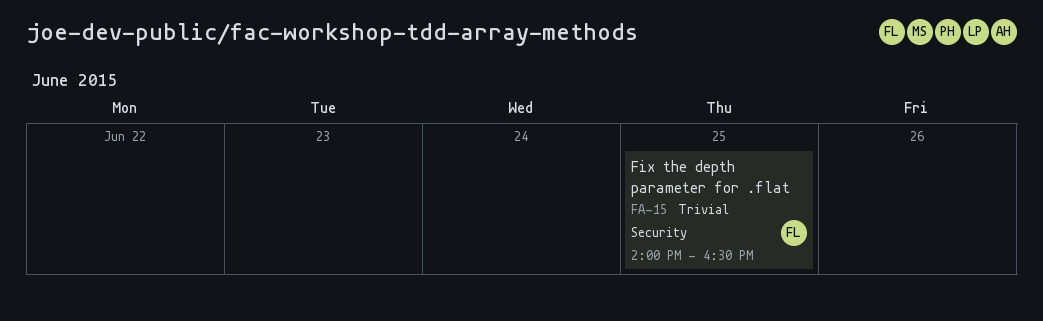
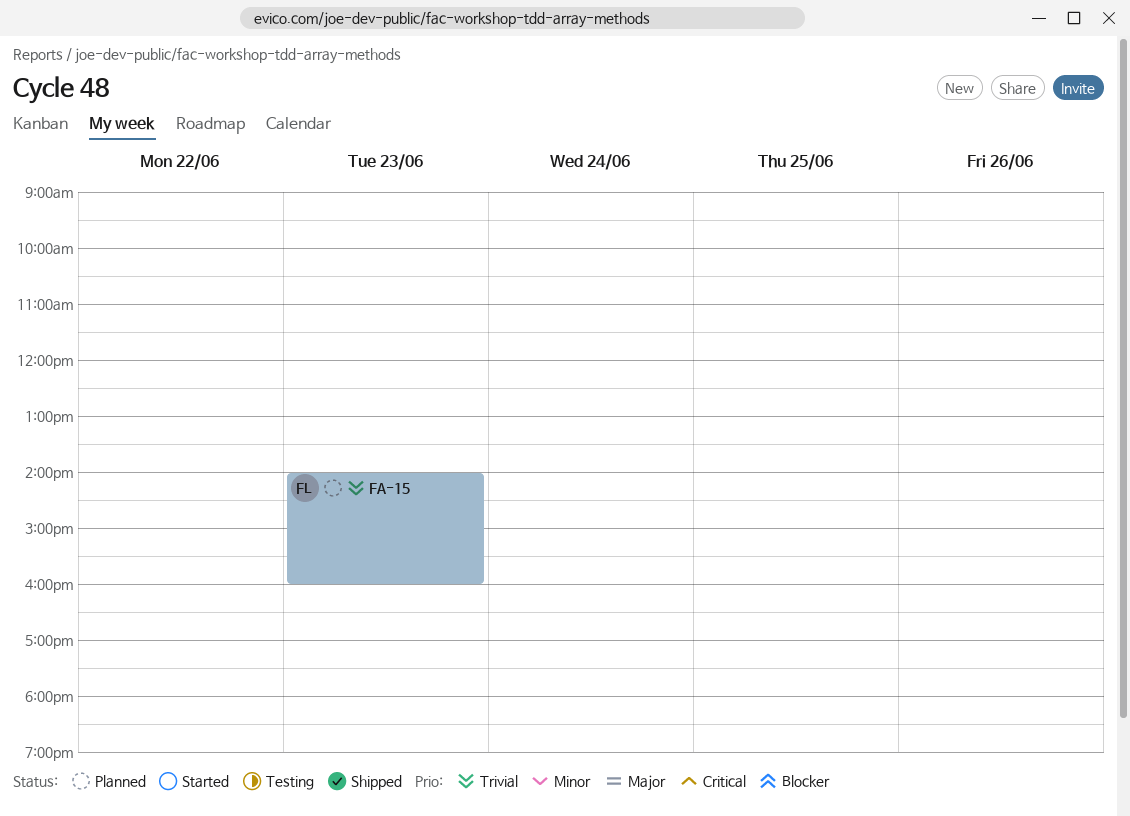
FA-15, day: Jun 25 -> Jun 23
FA-15, ends: 16:30 -> 16:00

